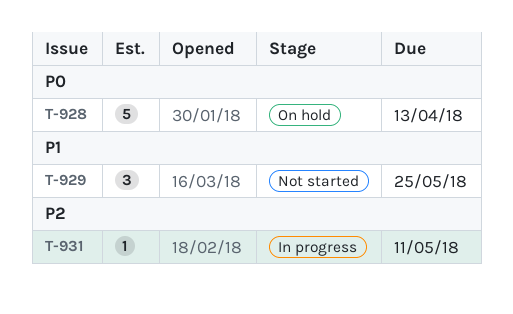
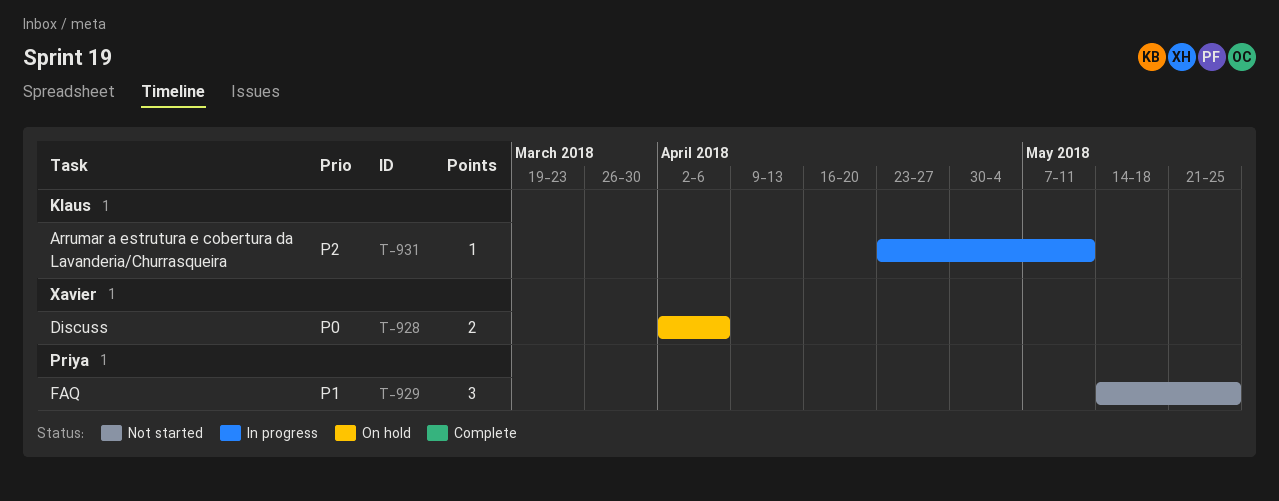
T-928, estimate: 5 -> 2
T-928, due: Apr 13 -> Apr 6

